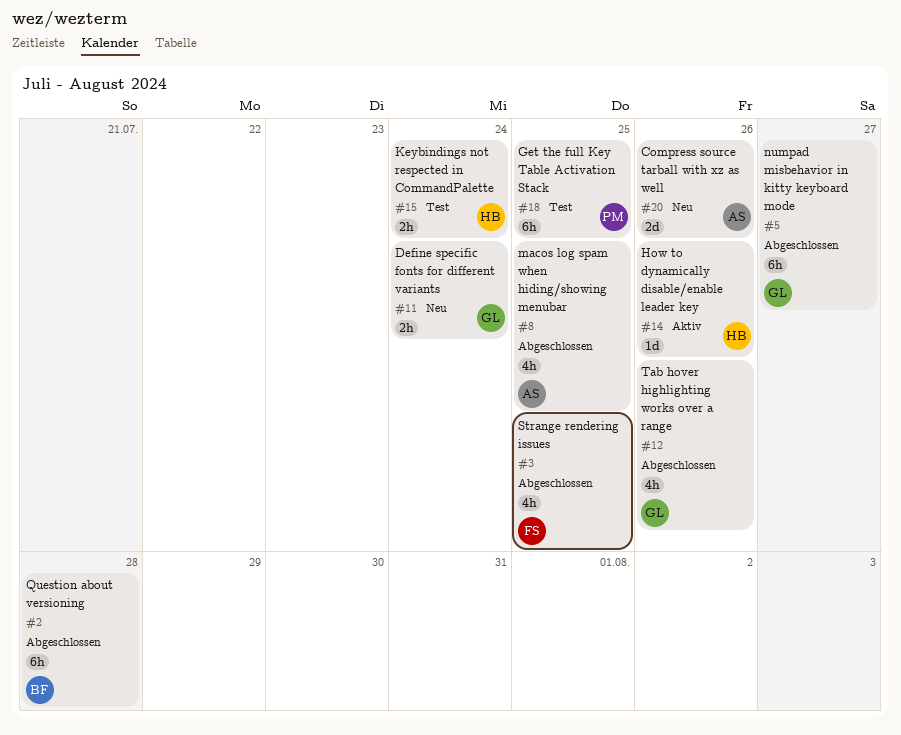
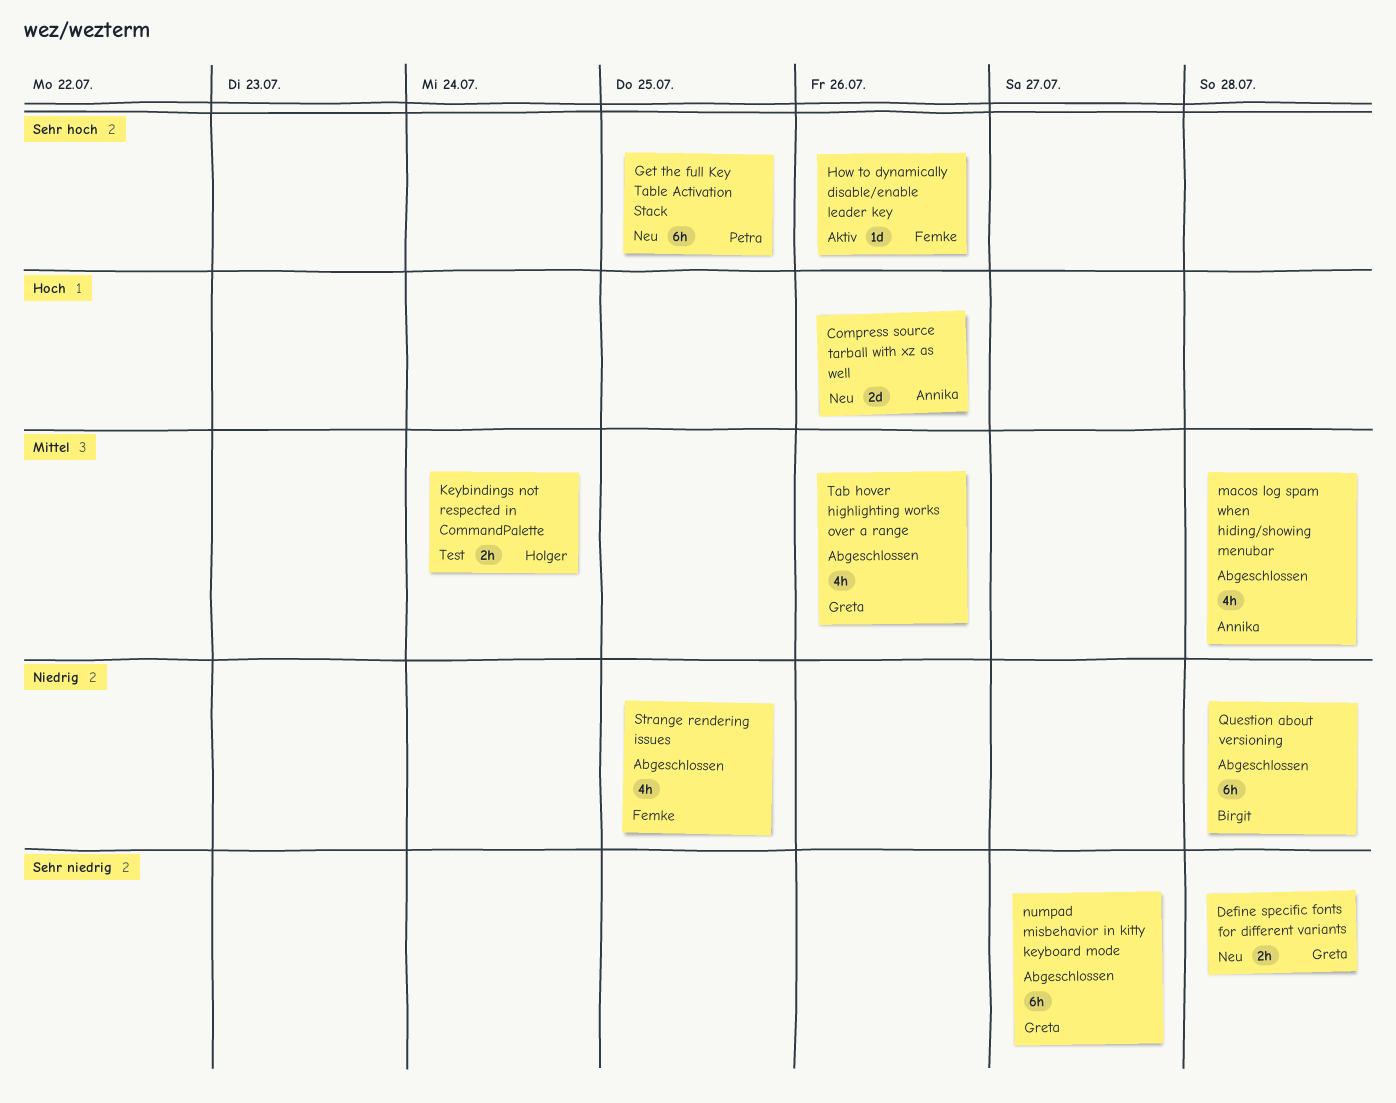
Define specific fonts for different variants, due: Jul 24 -> Jul 28
Get the full Key Table Activation Stack, status: Test -> Neu
How to dynamically disable/enable leader key, owner: Holger -> Femke
macos log spam when hiding/showing menubar, due: Jul 25 -> Jul 28

